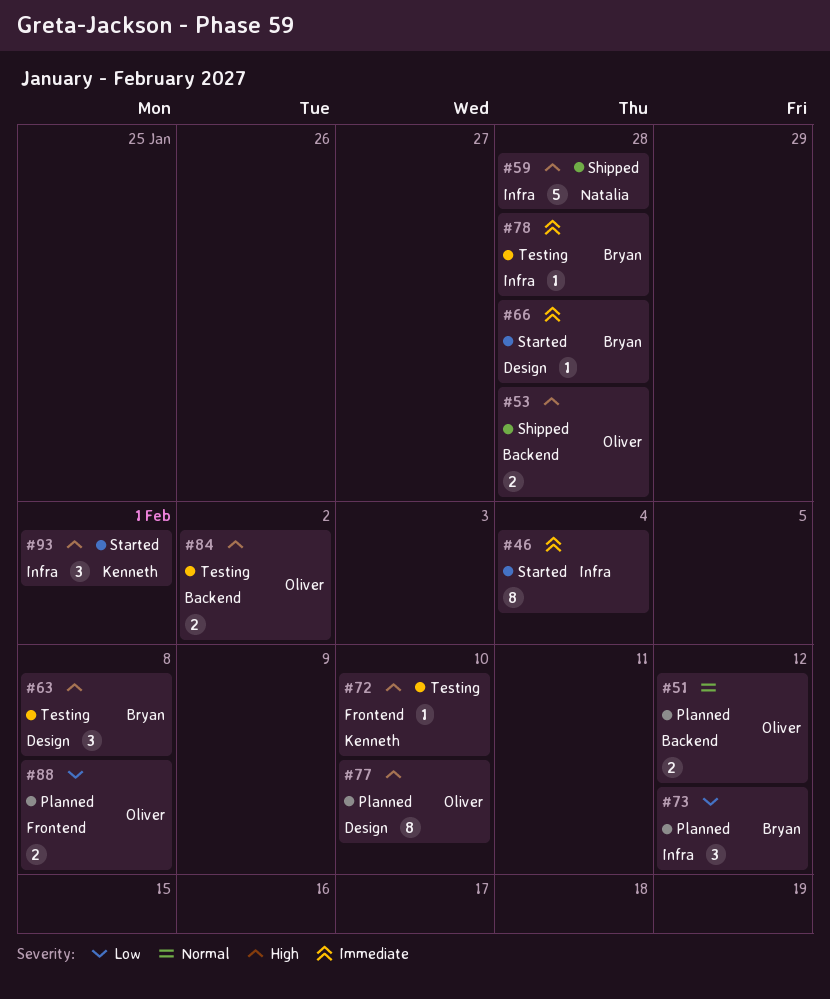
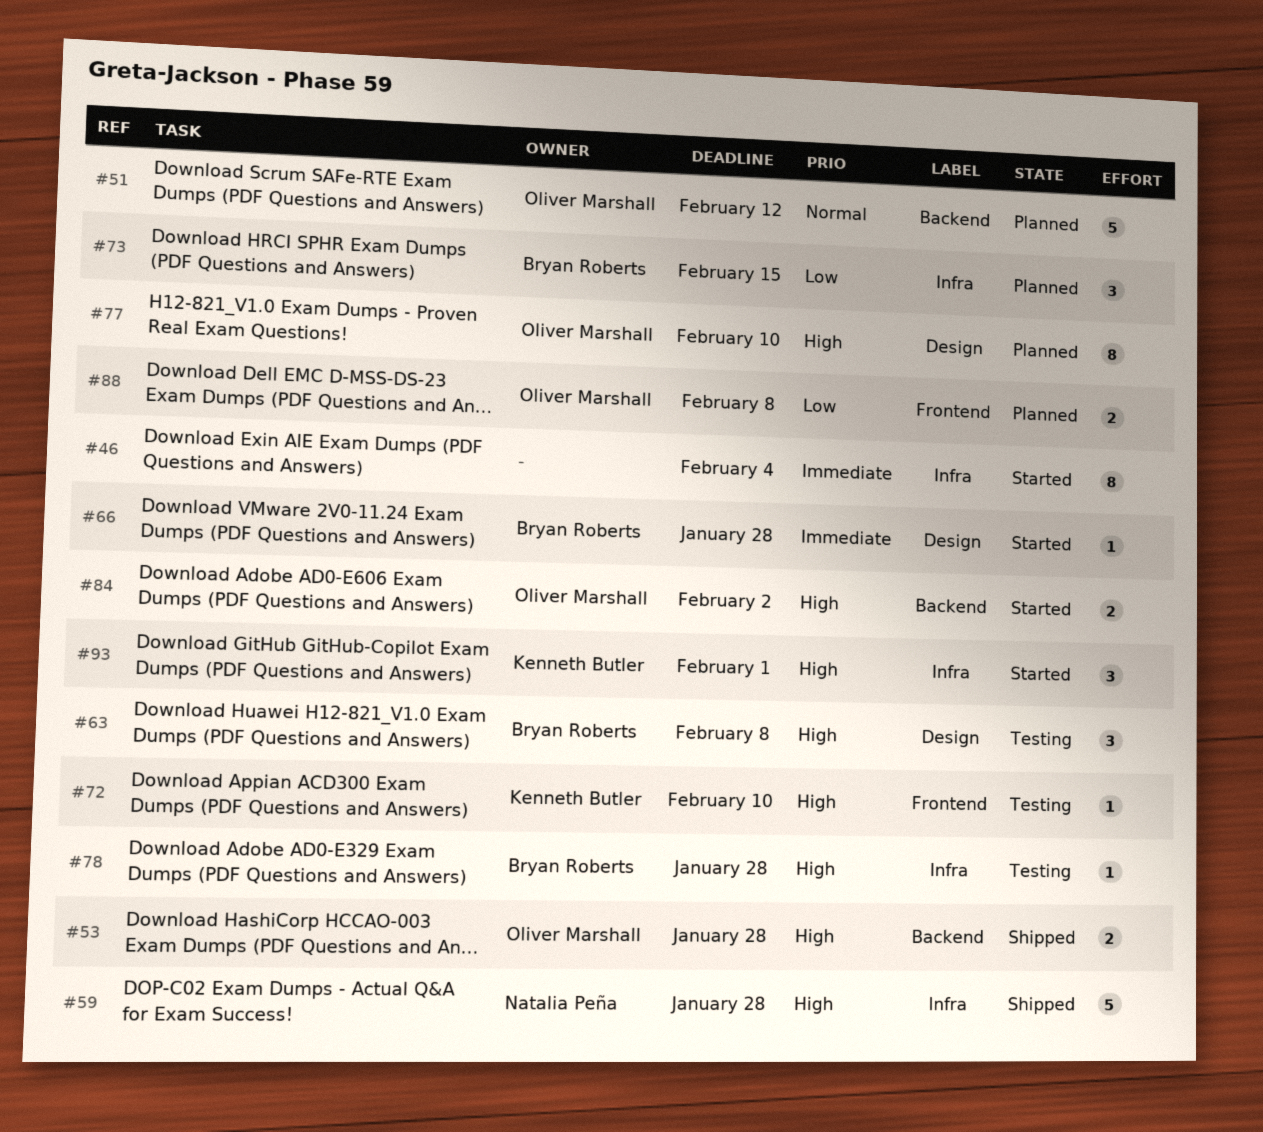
#51, estimate: 2 -> 5
#73, due: Feb 12 -> Feb 15
#78, priority: Immediate -> High
#84, status: Testing -> Started

